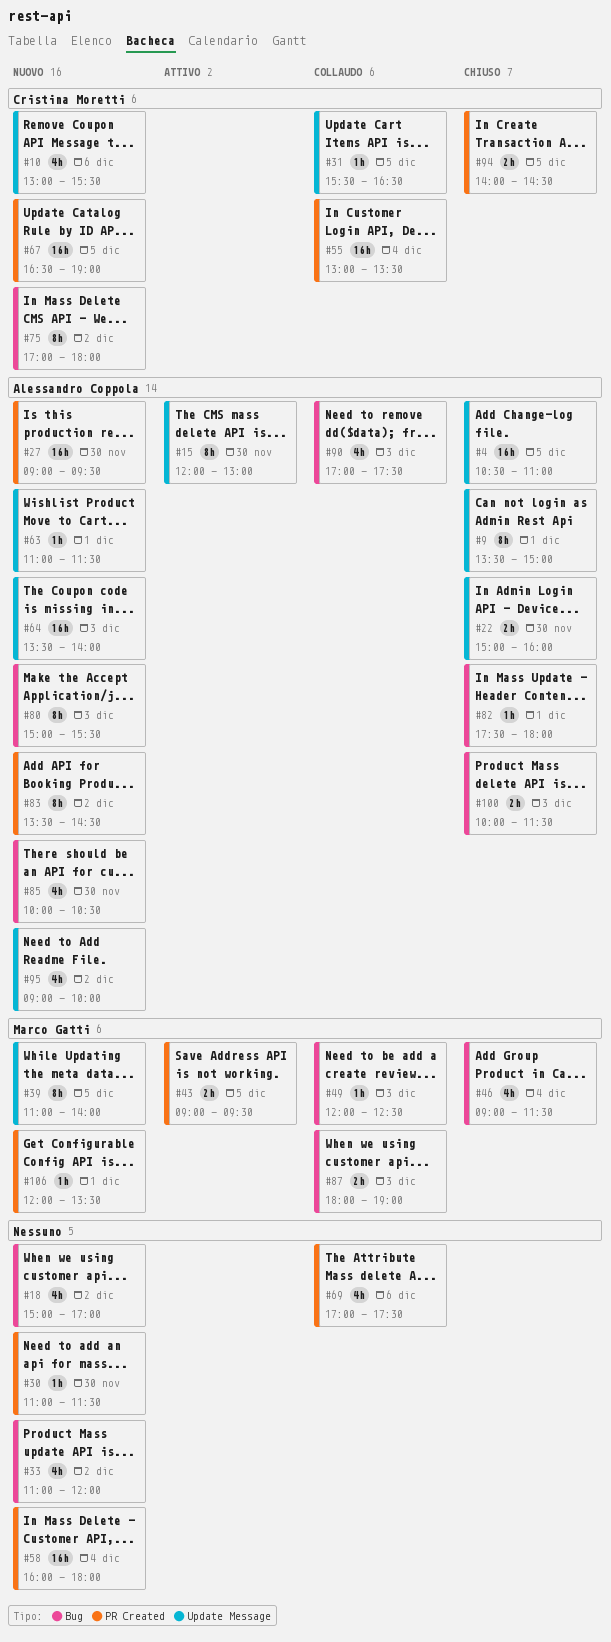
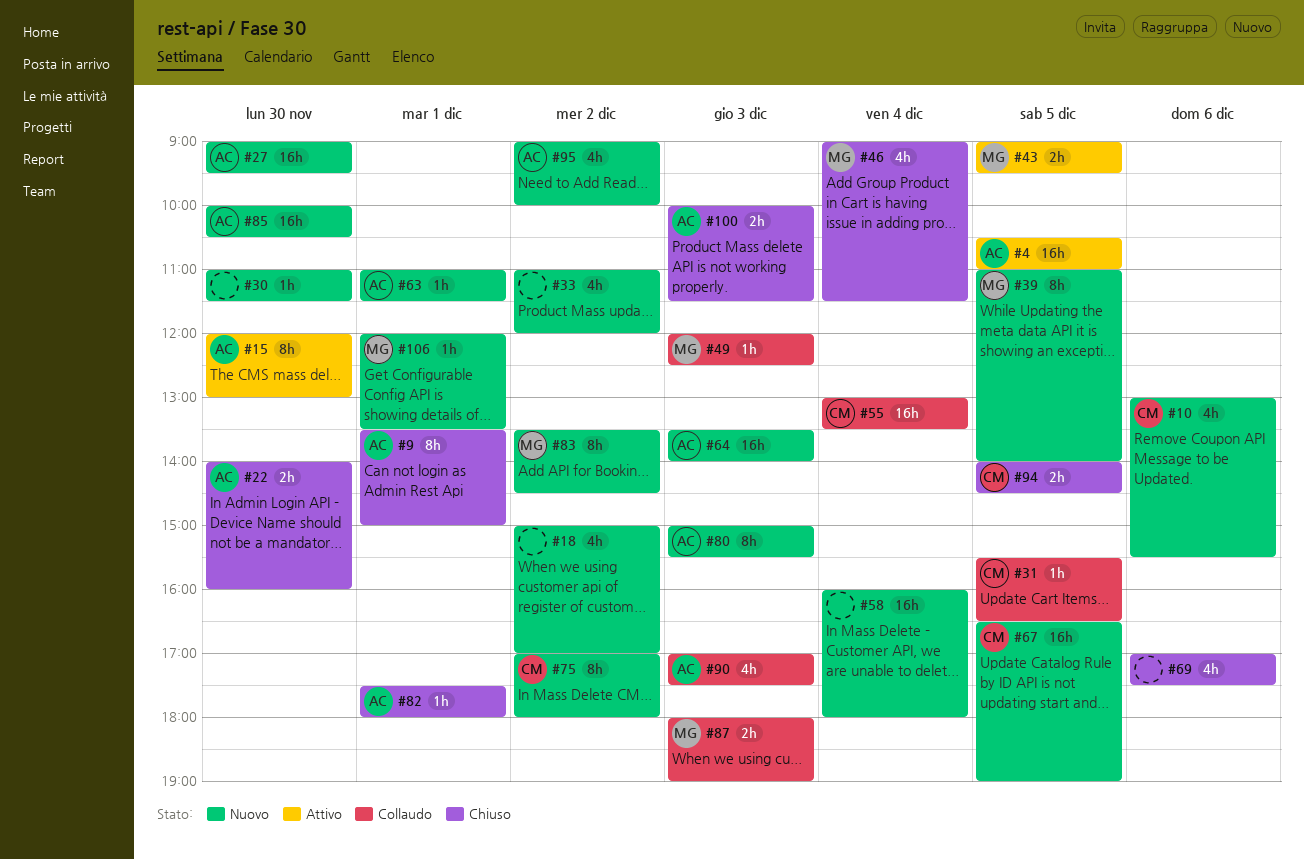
#4, status: Chiuso -> Attivo
#22, begins: 15:00 -> 14:00
#69, status: Collaudo -> Chiuso
#83, owner: Alessandro Coppola -> Marco Gatti
#85, estimate: 4h -> 16h

